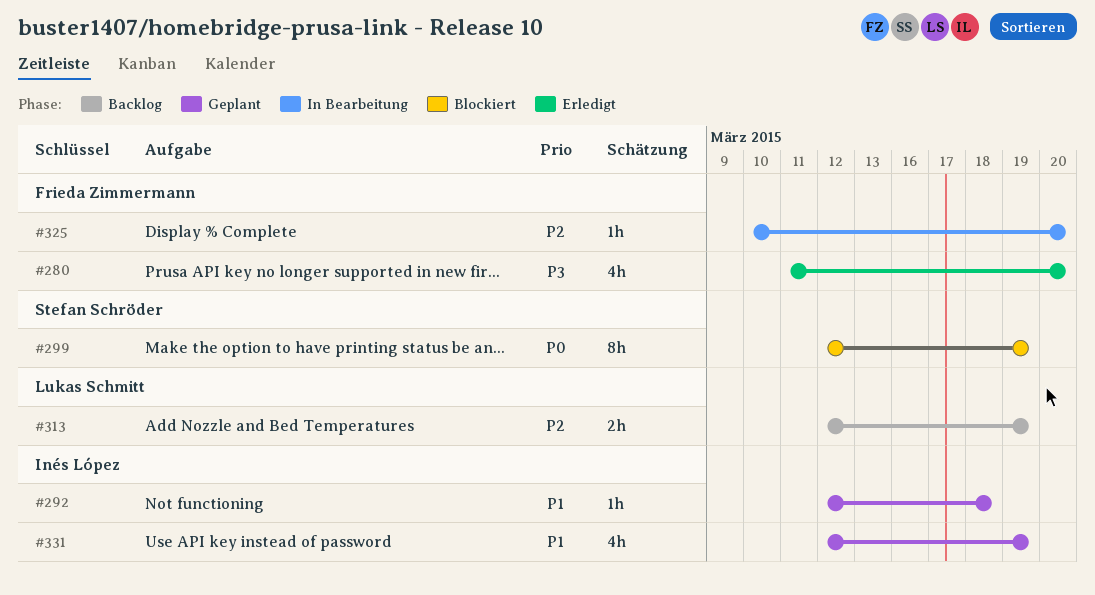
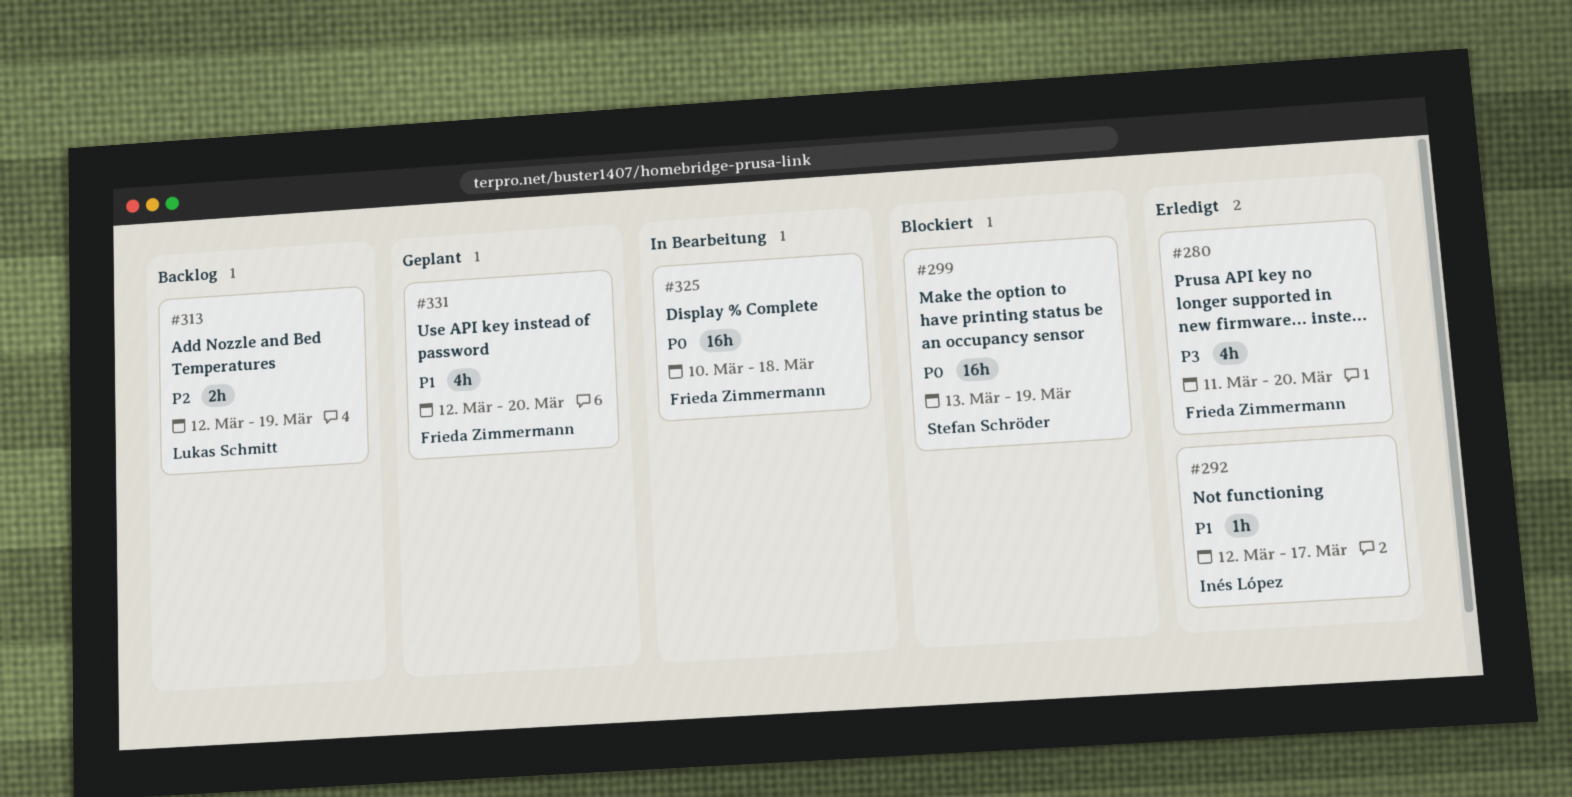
#292, status: Geplant -> Erledigt
#292, due: Mar 18 -> Mar 17
#299, estimate: 8h -> 16h
#299, start: Mar 12 -> Mar 13
#325, priority: P2 -> P0
#325, estimate: 1h -> 16h
#325, due: Mar 20 -> Mar 18
#331, owner: Inés López -> Frieda Zimmermann
#331, due: Mar 19 -> Mar 20

